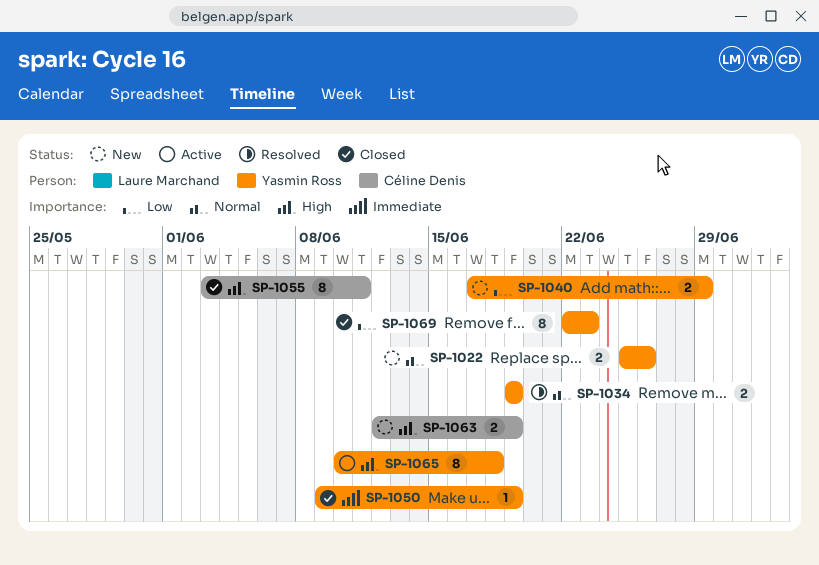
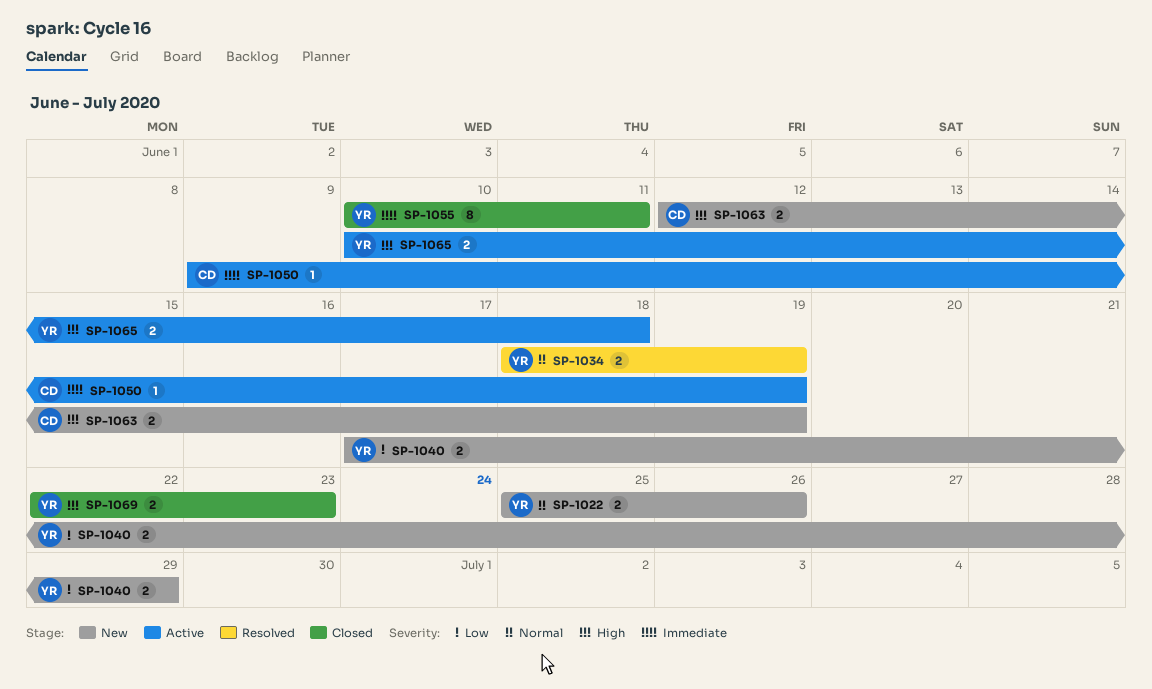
SP-1034, start: Jun 19 -> Jun 18
SP-1050, status: Closed -> Active
SP-1050, owner: Yasmin Ross -> Céline Denis
SP-1055, owner: Céline Denis -> Yasmin Ross
SP-1055, priority: High -> Immediate
SP-1055, start: Jun 3 -> Jun 10
SP-1065, estimate: 8 -> 2
SP-1069, priority: Low -> High
SP-1069, estimate: 8 -> 2

